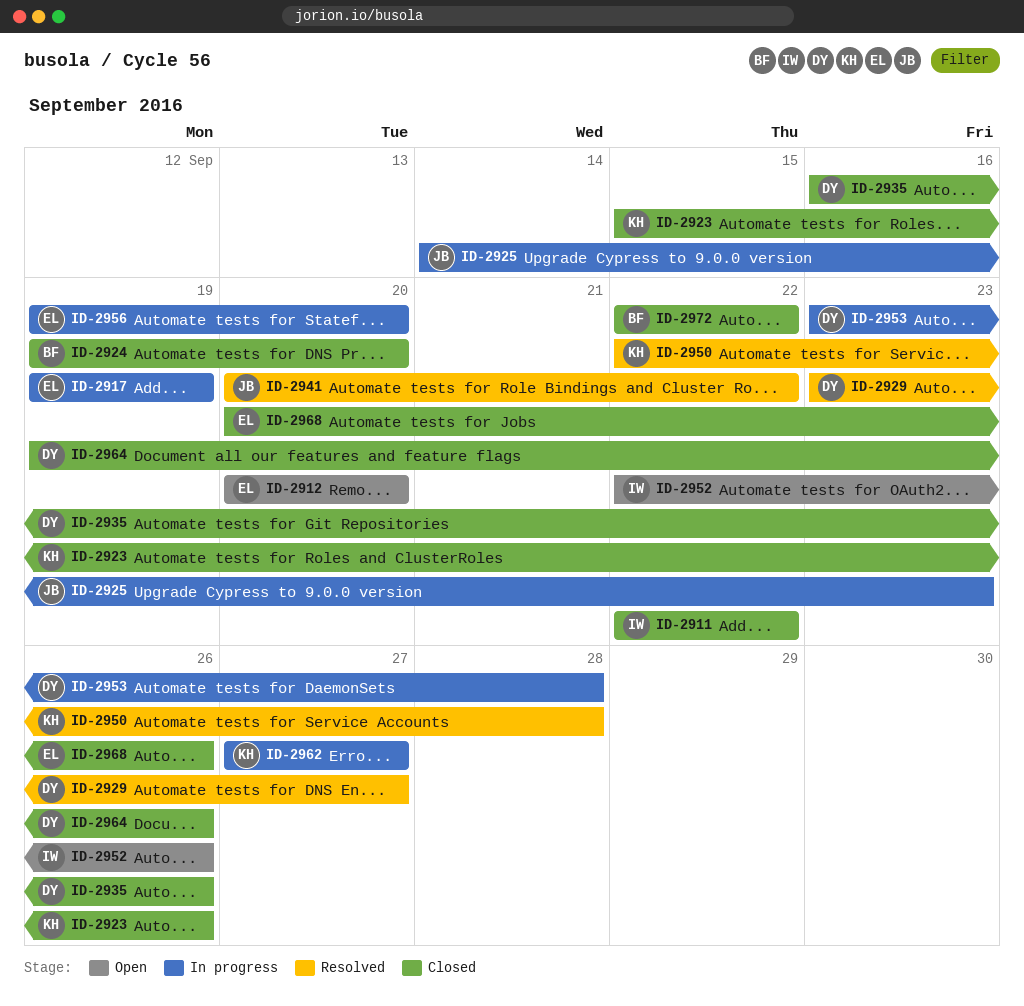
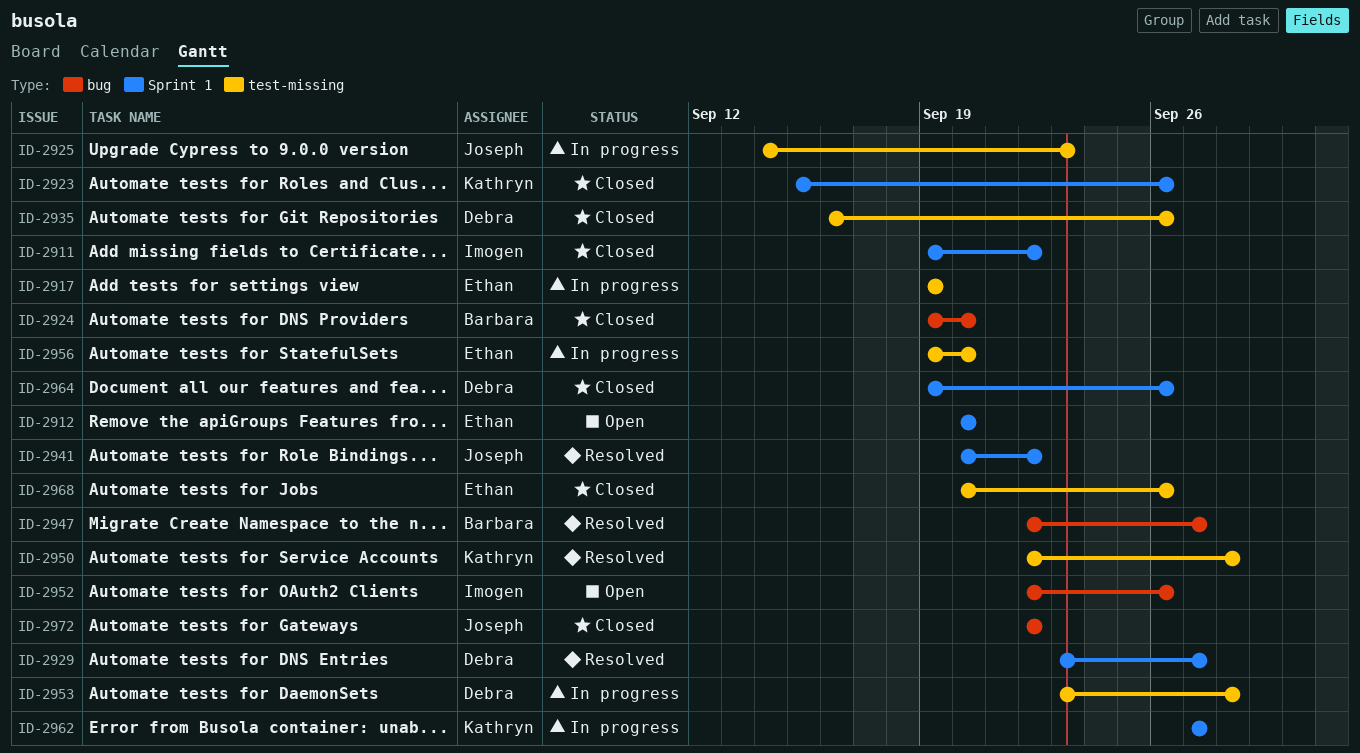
ID-2911, start: Sep 22 -> Sep 19
ID-2947: none -> present
ID-2972, owner: Barbara -> Joseph

